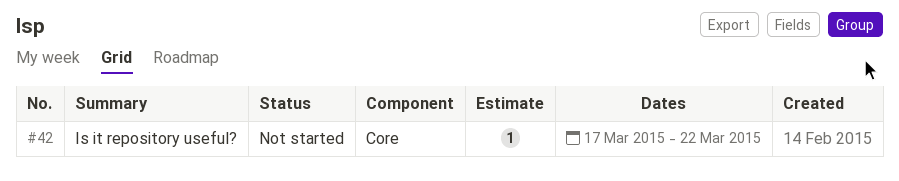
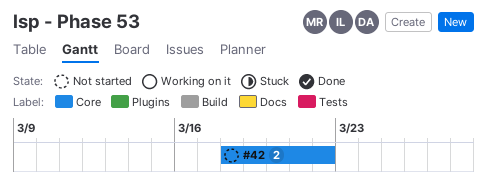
#42, estimate: 1 -> 2
#42, start: Mar 17 -> Mar 18

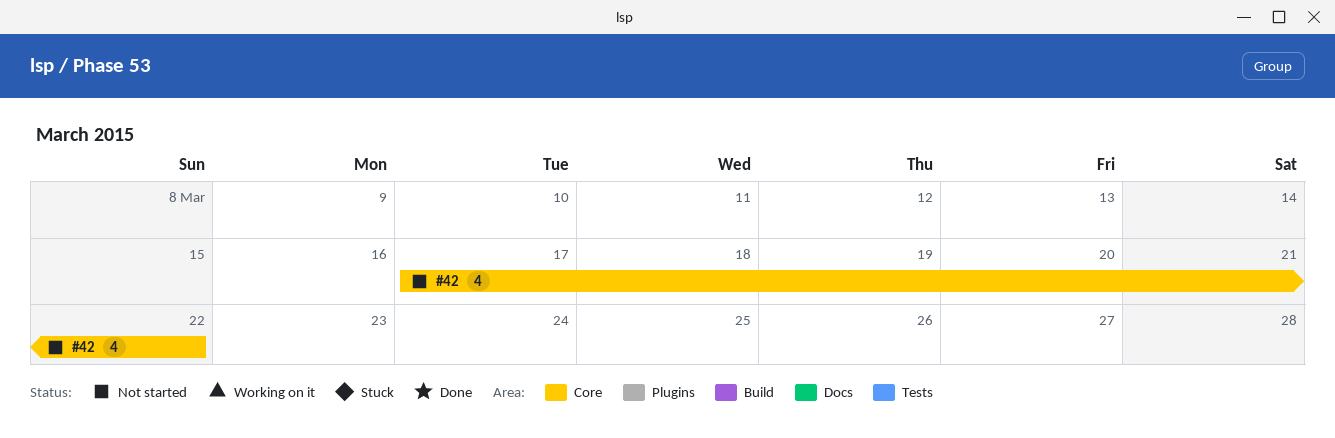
#42, estimate: 2 -> 4
#42, start: Mar 18 -> Mar 17

